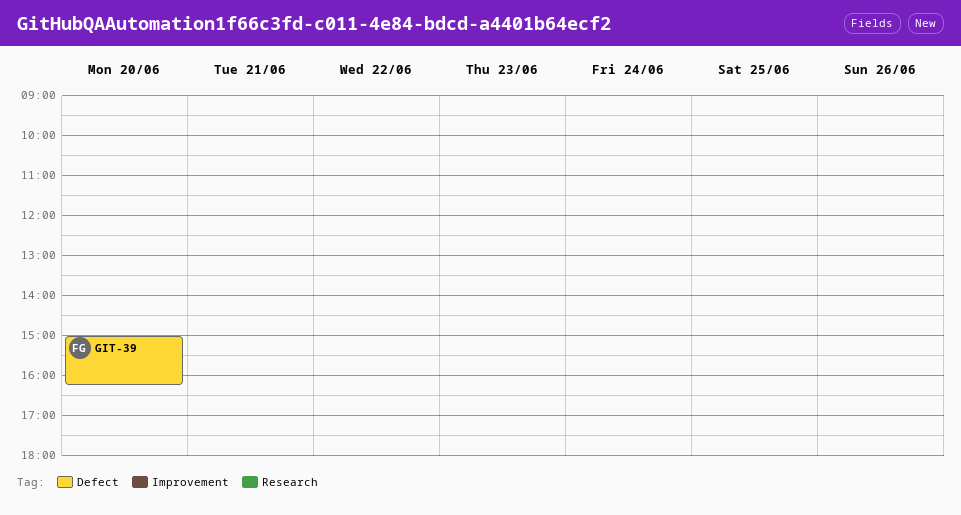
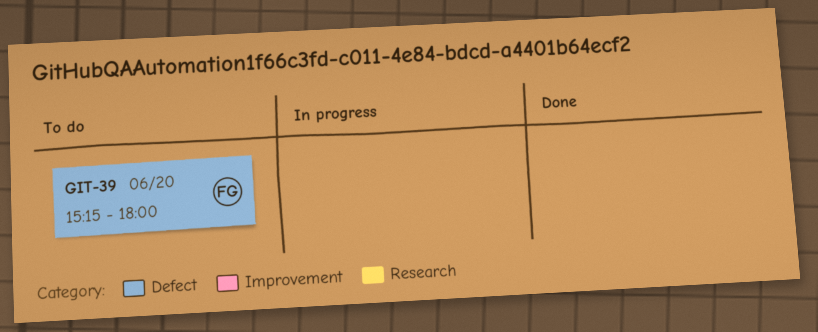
GIT-39, begins: 15:00 -> 15:15
GIT-39, ends: 16:15 -> 18:00

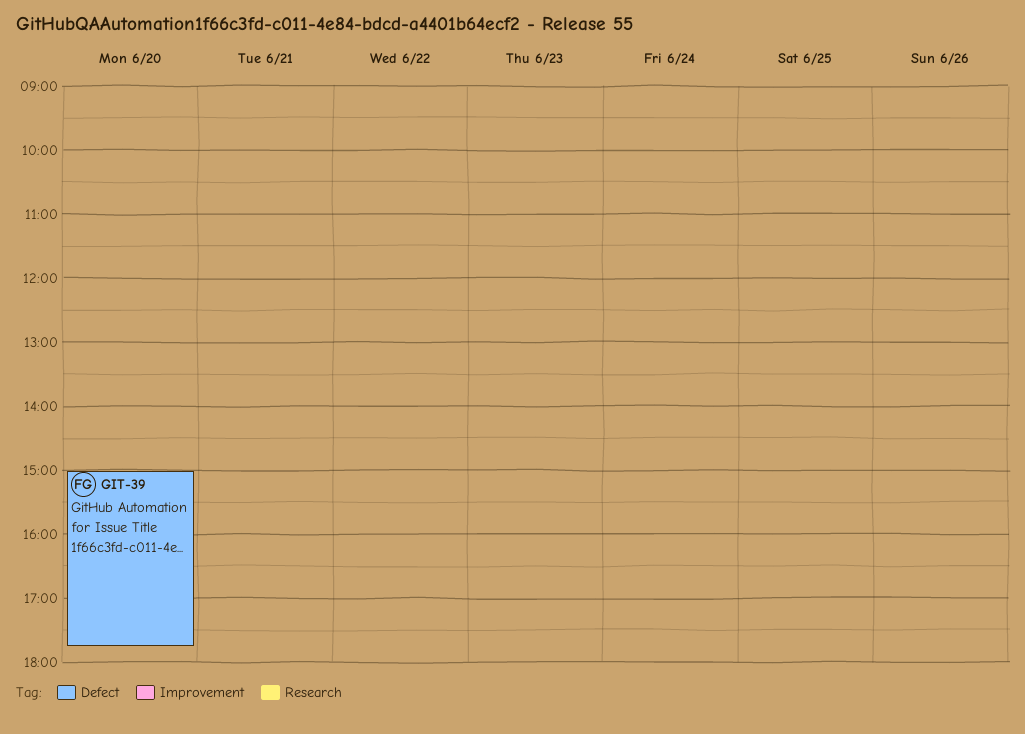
GIT-39, begins: 15:15 -> 15:00
GIT-39, ends: 18:00 -> 17:45

